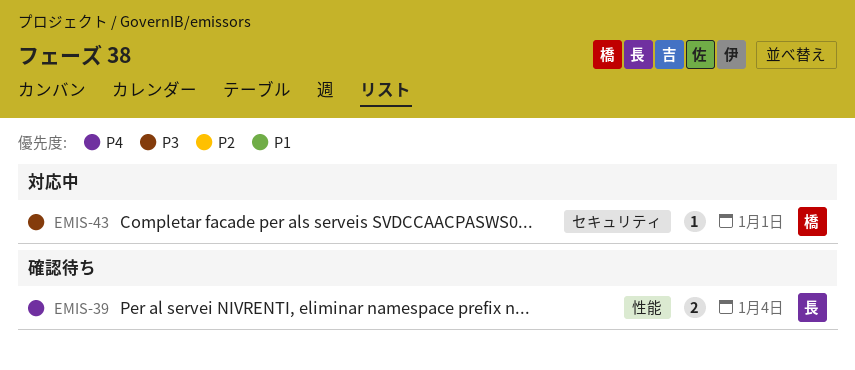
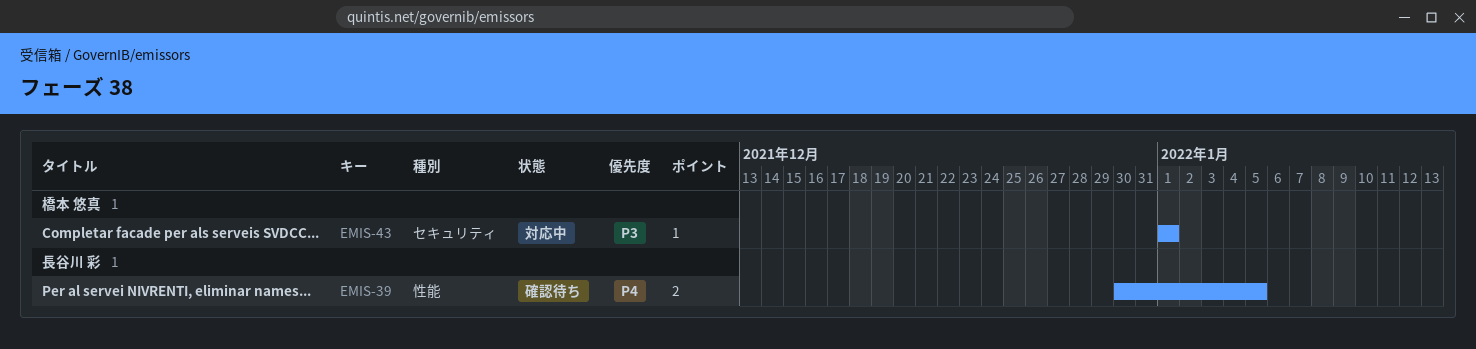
EMIS-39, due: Jan 4 -> Jan 5

